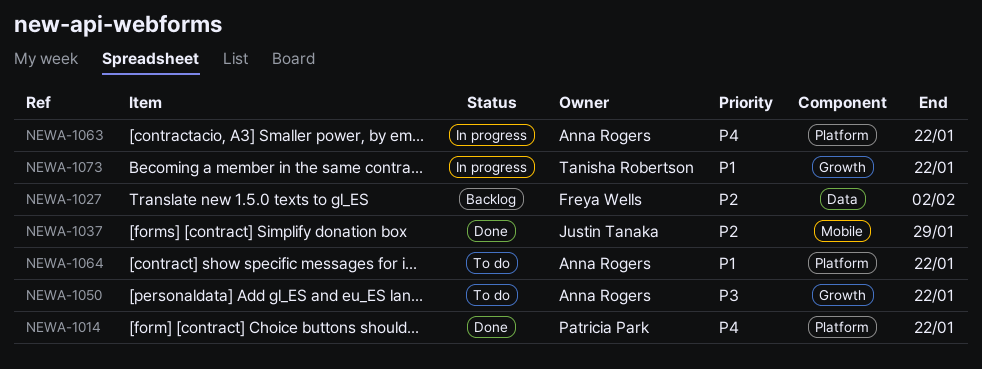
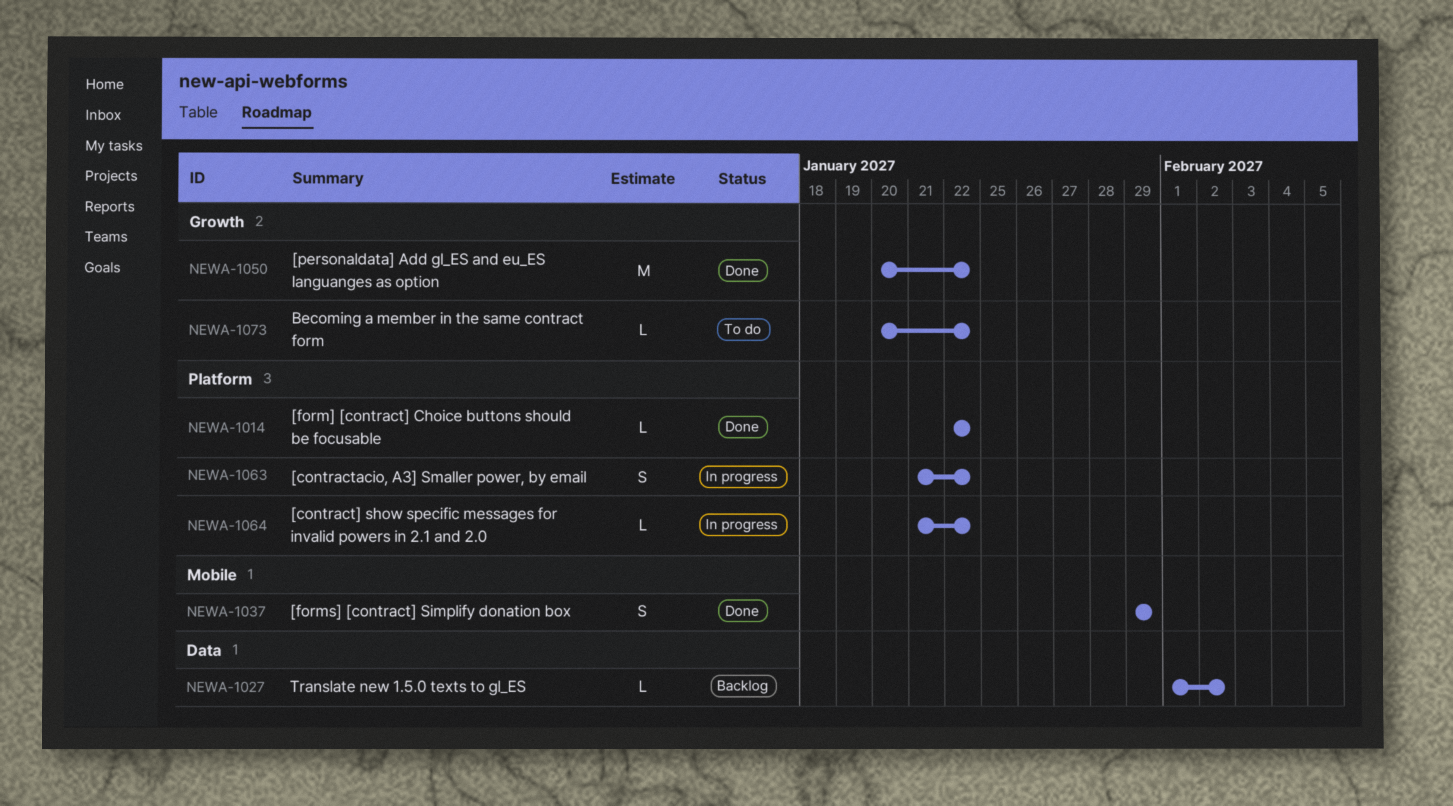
NEWA-1050, status: To do -> Done
NEWA-1064, status: To do -> In progress
NEWA-1073, status: In progress -> To do

